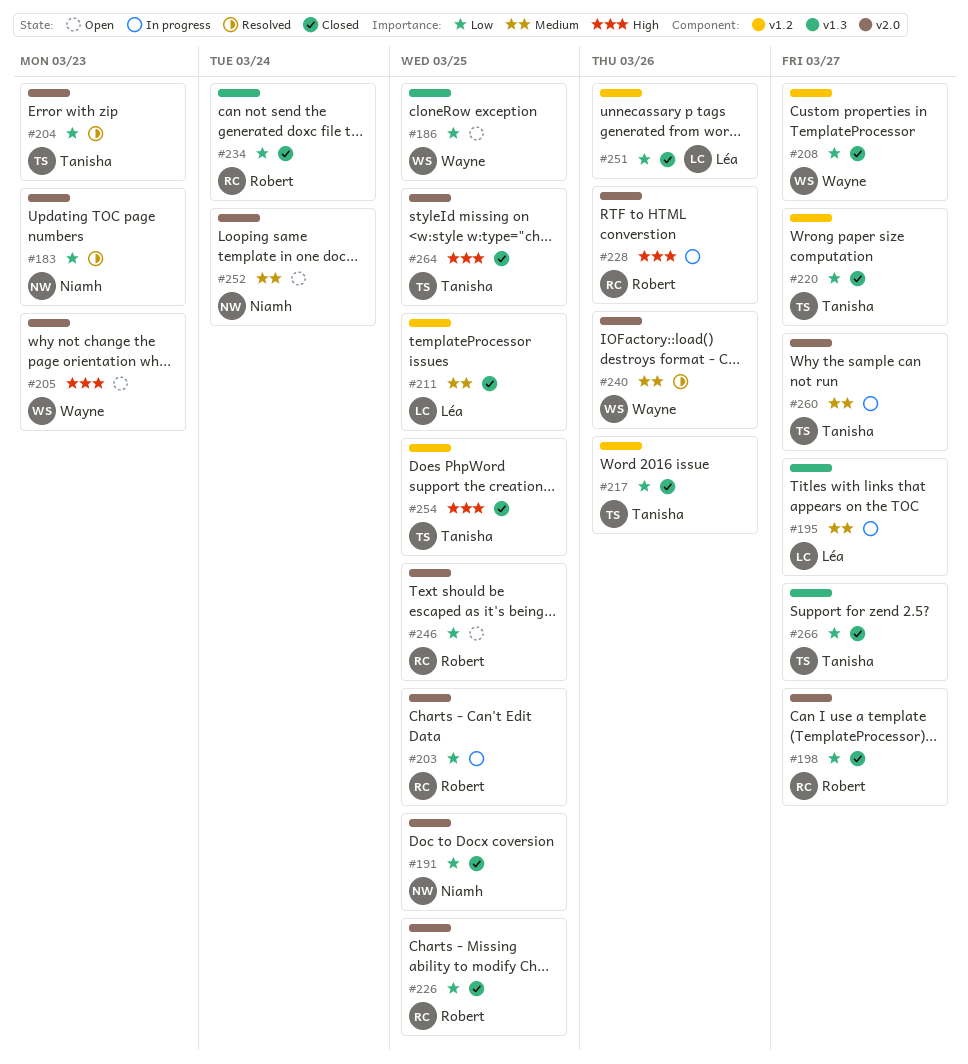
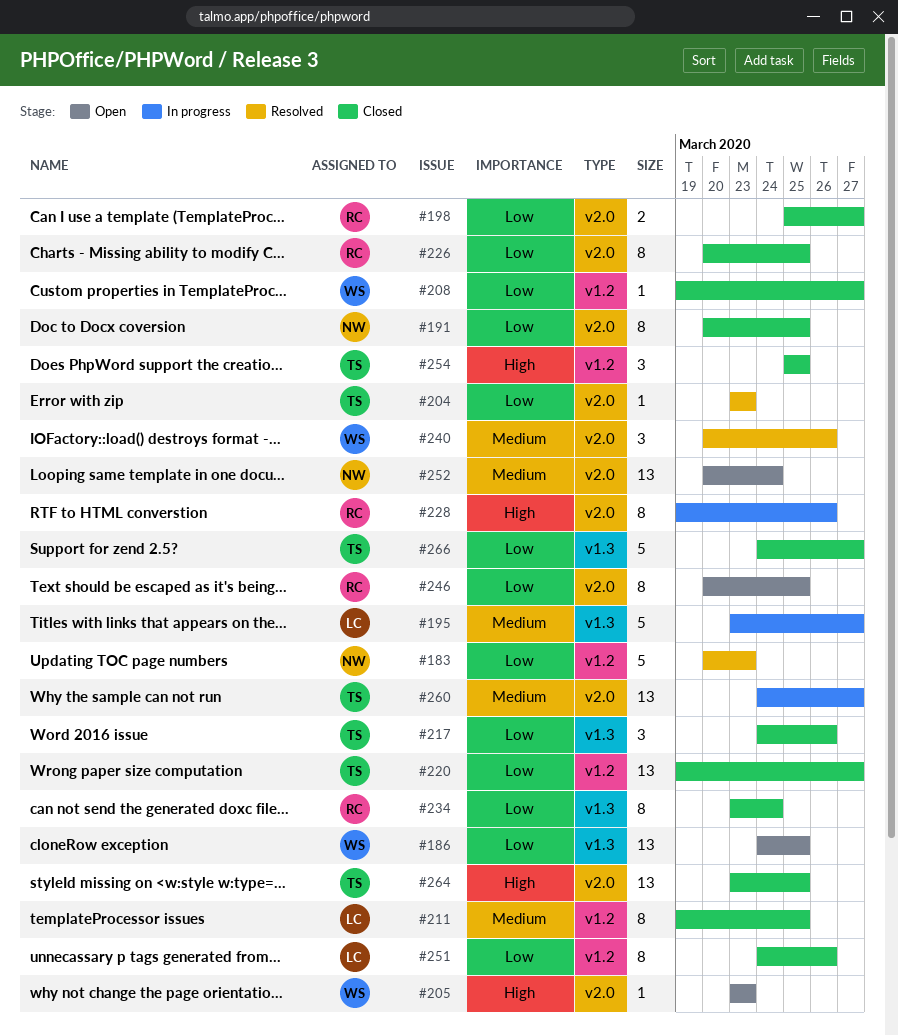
#183, label: v2.0 -> v1.2
#203: present -> none
#217, label: v1.2 -> v1.3

